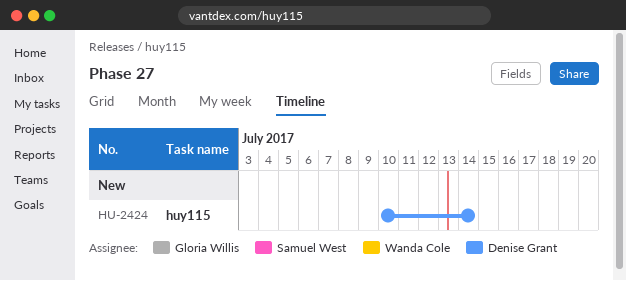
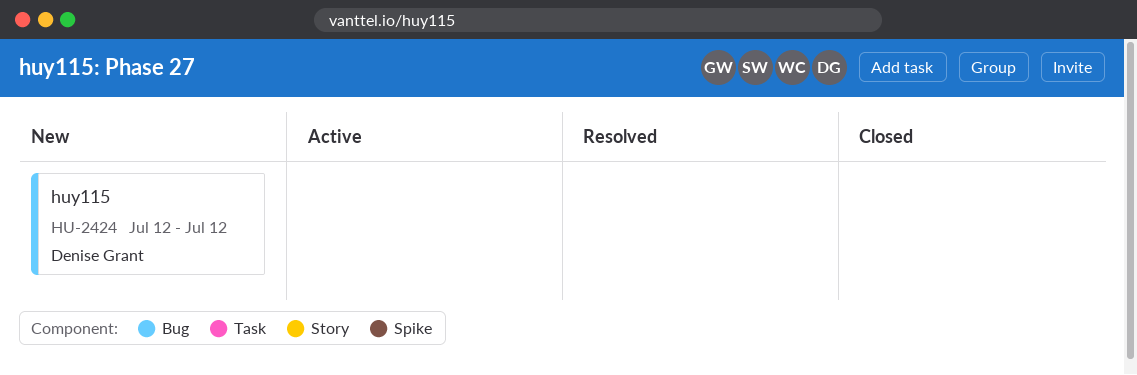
HU-2424, start: Jul 10 -> Jul 12
HU-2424, due: Jul 14 -> Jul 12

